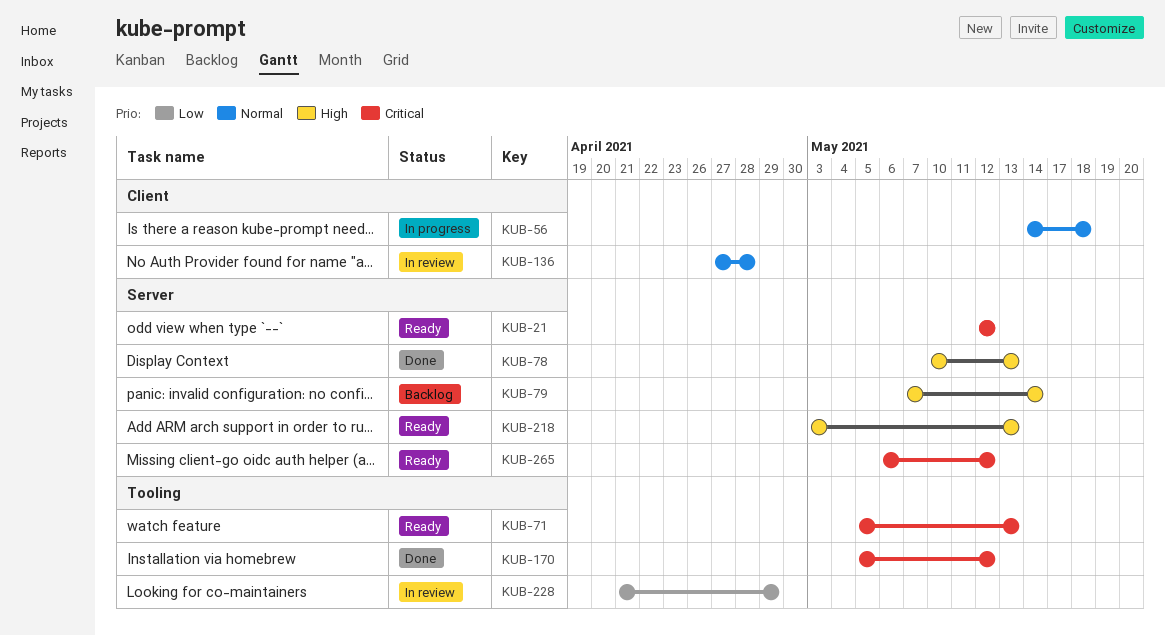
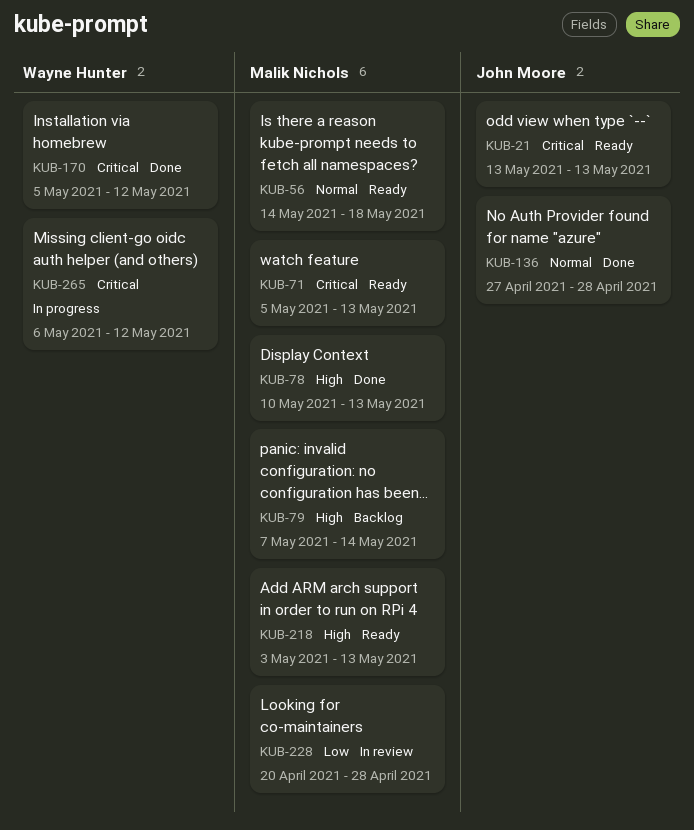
KUB-21, start: May 12 -> May 13
KUB-21, due: May 12 -> May 13
KUB-56, status: In progress -> Ready
KUB-136, status: In review -> Done
KUB-228, start: Apr 21 -> Apr 20
KUB-228, due: Apr 29 -> Apr 28
KUB-265, status: Ready -> In progress

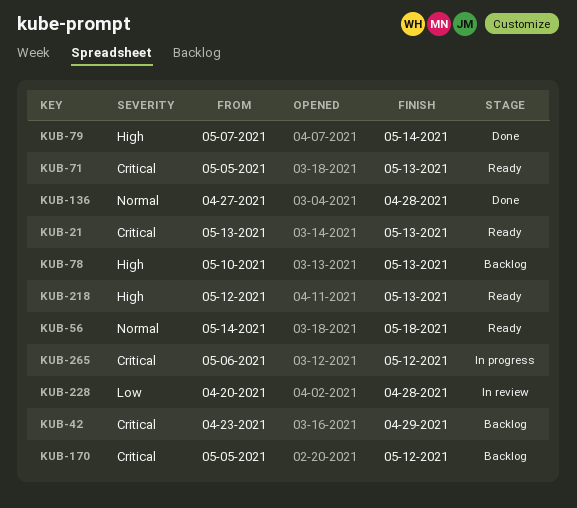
KUB-42: none -> present
KUB-78, status: Done -> Backlog
KUB-79, status: Backlog -> Done
KUB-170, status: Done -> Backlog
KUB-218, start: May 3 -> May 12

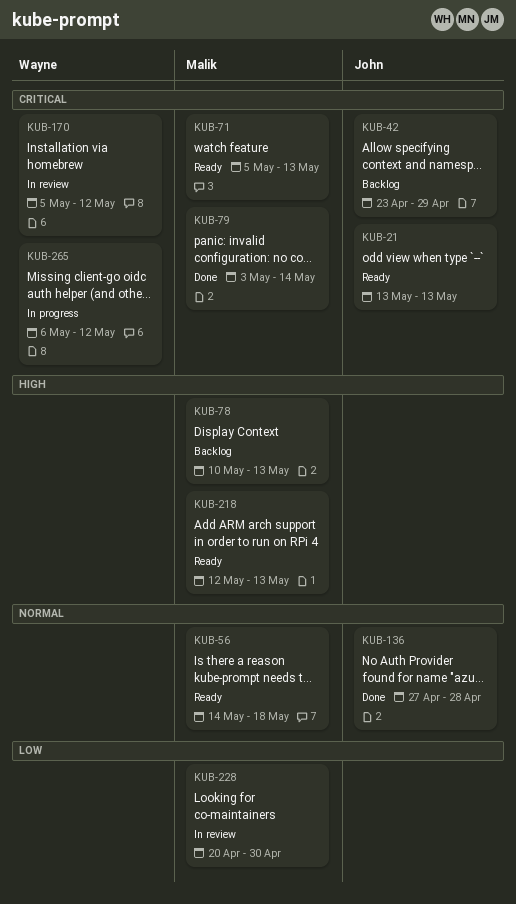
KUB-79, priority: High -> Critical
KUB-79, start: May 7 -> May 3
KUB-170, status: Backlog -> In review
KUB-228, due: Apr 28 -> Apr 30

